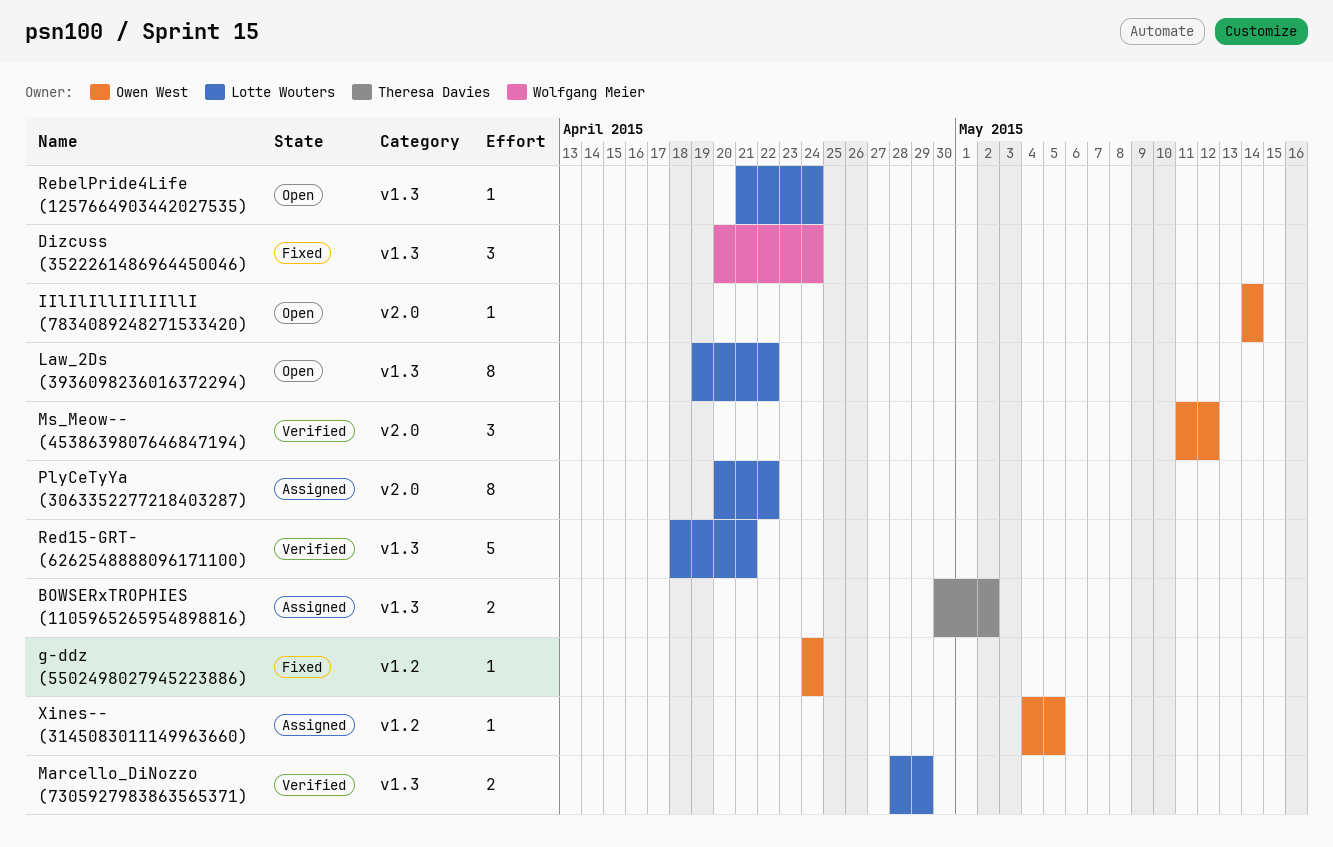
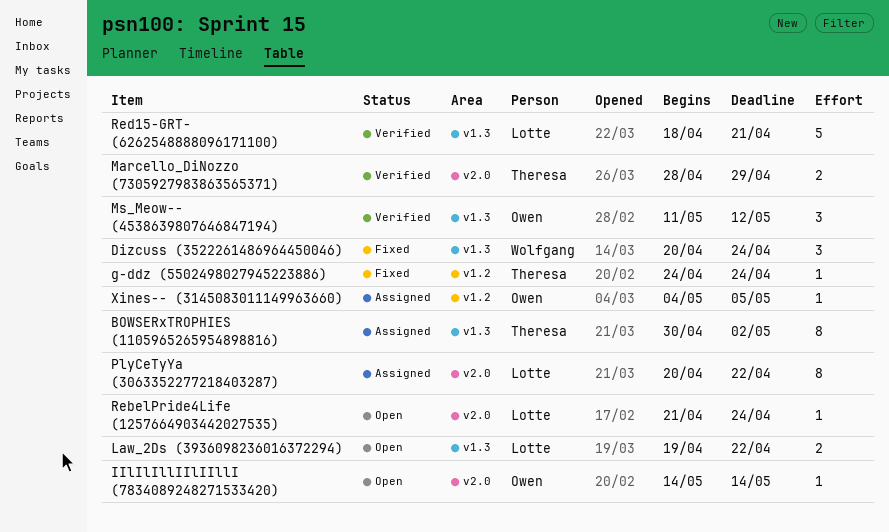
BOWSERxTROPHIES (1105965265954898816), estimate: 2 -> 8
g-ddz (5502498027945223886), owner: Owen West -> Theresa Davies
Law_2Ds (3936098236016372294), estimate: 8 -> 2
Marcello_DiNozzo (7305927983863565371), owner: Lotte Wouters -> Theresa Davies
Marcello_DiNozzo (7305927983863565371), label: v1.3 -> v2.0
Ms_Meow-- (4538639807646847194), label: v2.0 -> v1.3
RebelPride4Life (1257664903442027535), label: v1.3 -> v2.0

